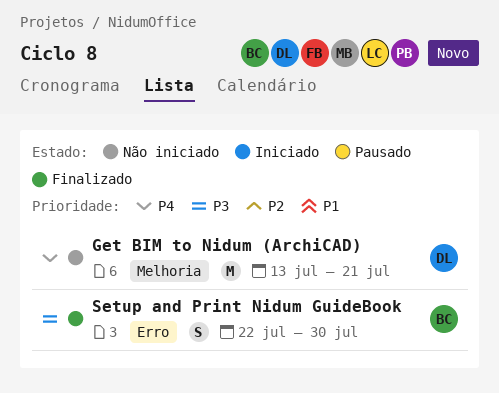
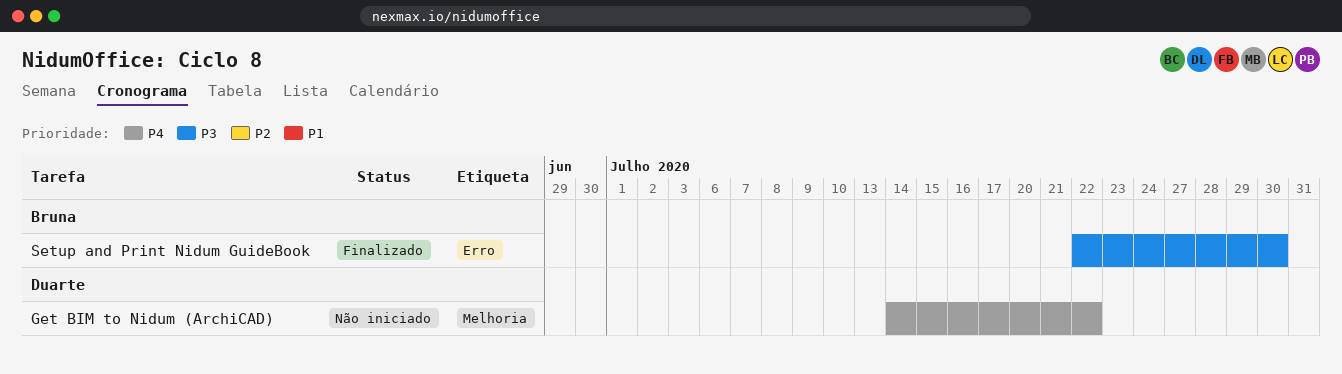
Get BIM to Nidum (ArchiCAD), start: Jul 13 -> Jul 14
Get BIM to Nidum (ArchiCAD), due: Jul 21 -> Jul 22

